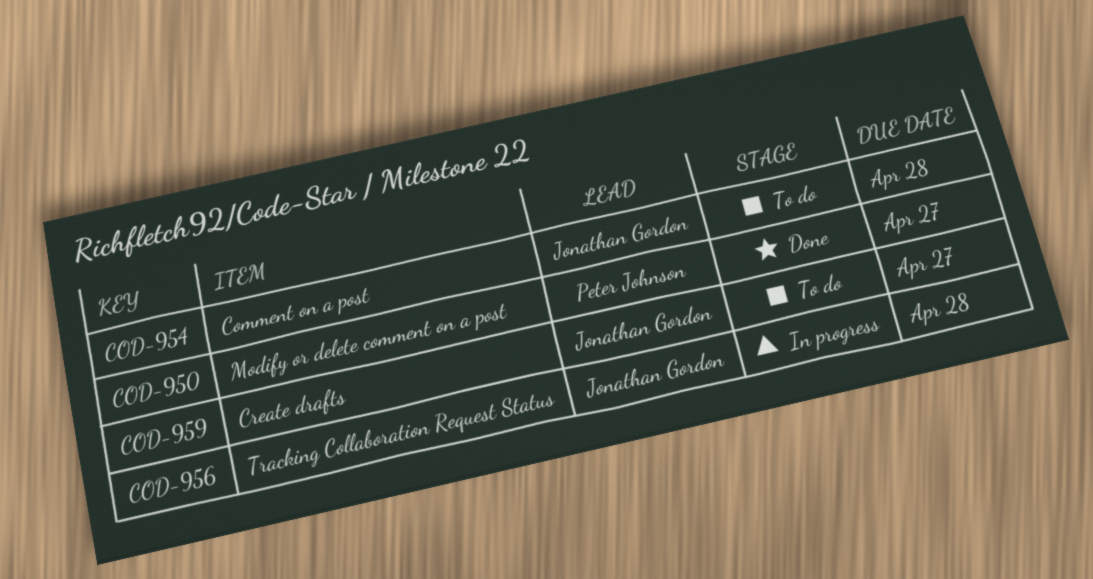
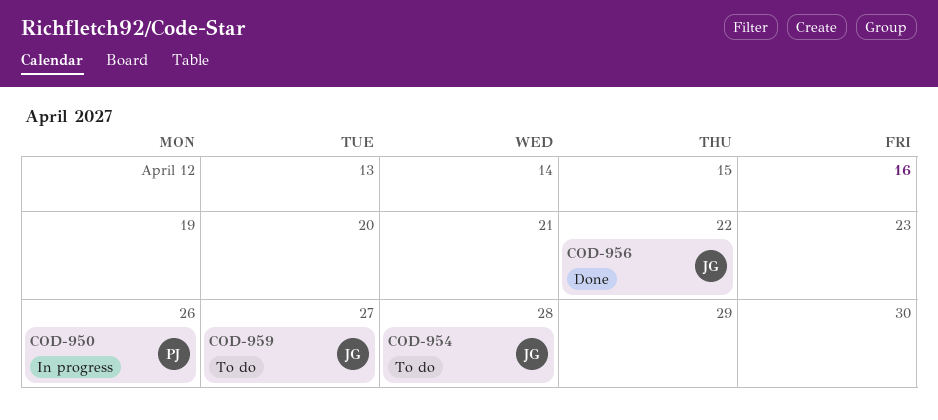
COD-950, status: Done -> In progress
COD-950, due: Apr 27 -> Apr 26
COD-956, status: In progress -> Done
COD-956, due: Apr 28 -> Apr 22

